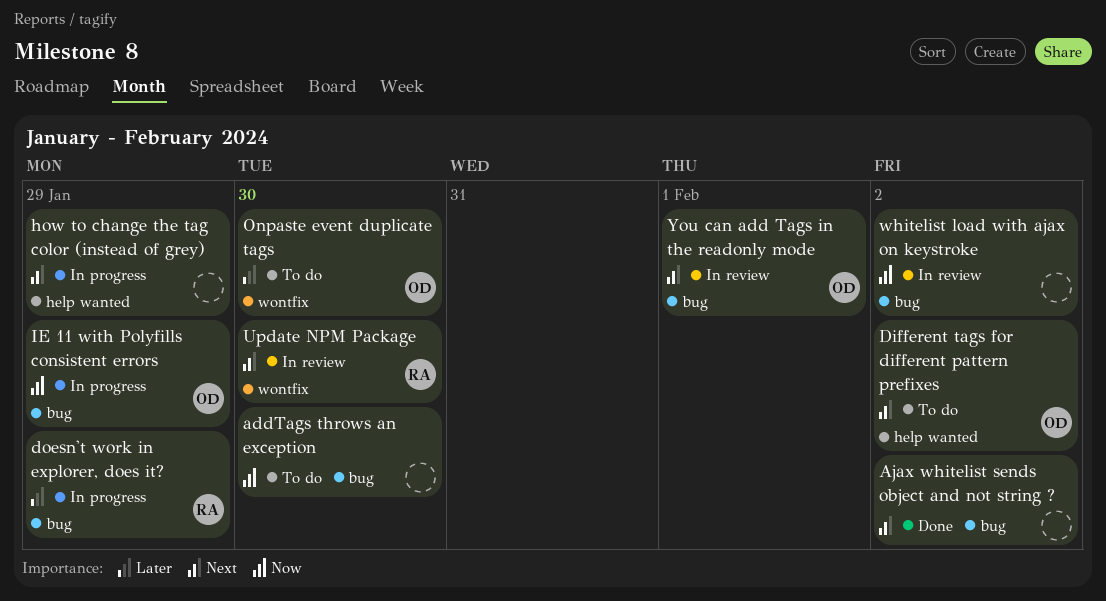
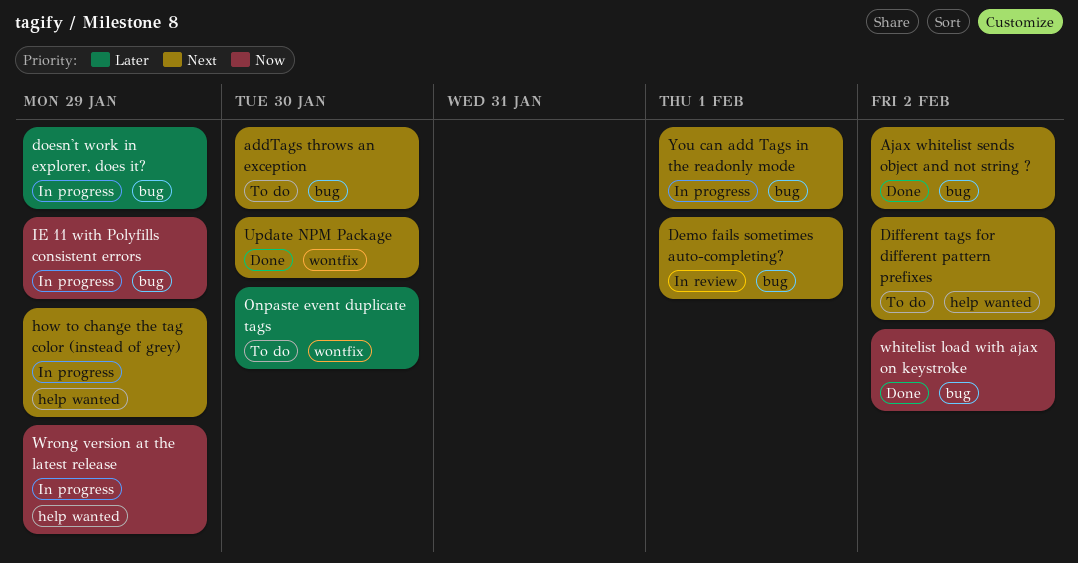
addTags throws an exception, priority: Now -> Next
Demo fails sometimes auto-completing?: none -> present
Update NPM Package, status: In review -> Done
whitelist load with ajax on keystroke, status: In review -> Done
Wrong version at the latest release: none -> present
You can add Tags in the readonly mode, status: In review -> In progress

